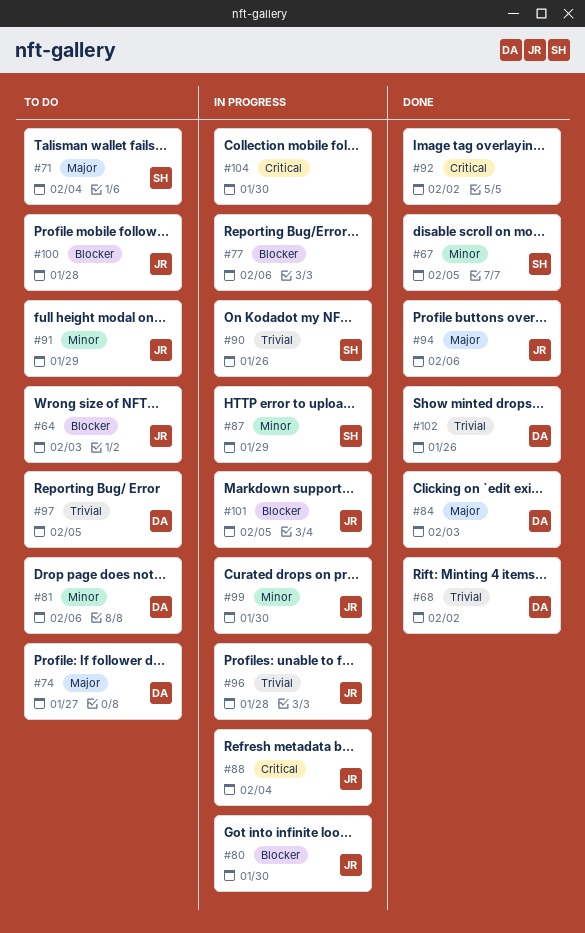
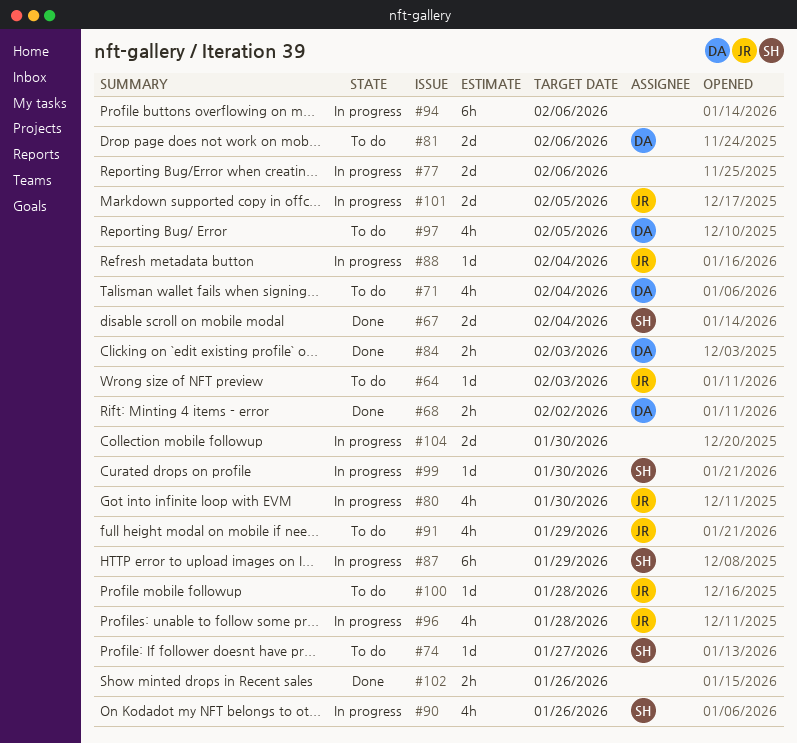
#67, due: Feb 5 -> Feb 4
#71, owner: SH -> DA
#74, owner: DA -> SH
#92: present -> none
#94, status: Done -> In progress
#94, owner: JR -> none
#99, owner: JR -> SH
#102, owner: DA -> none

